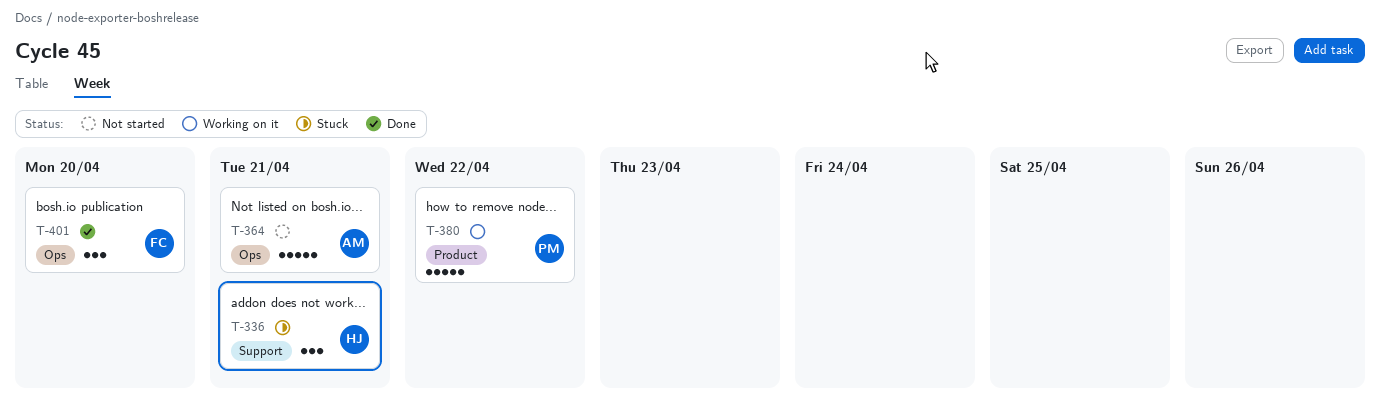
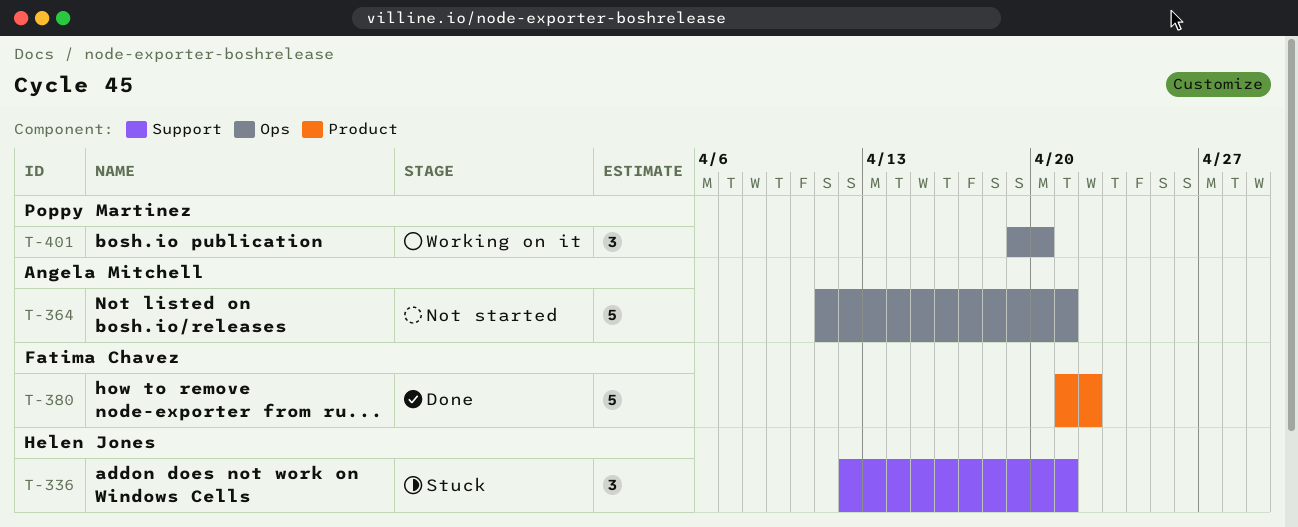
T-380, status: Working on it -> Done
T-380, owner: Poppy Martinez -> Fatima Chavez
T-401, status: Done -> Working on it
T-401, owner: Fatima Chavez -> Poppy Martinez

